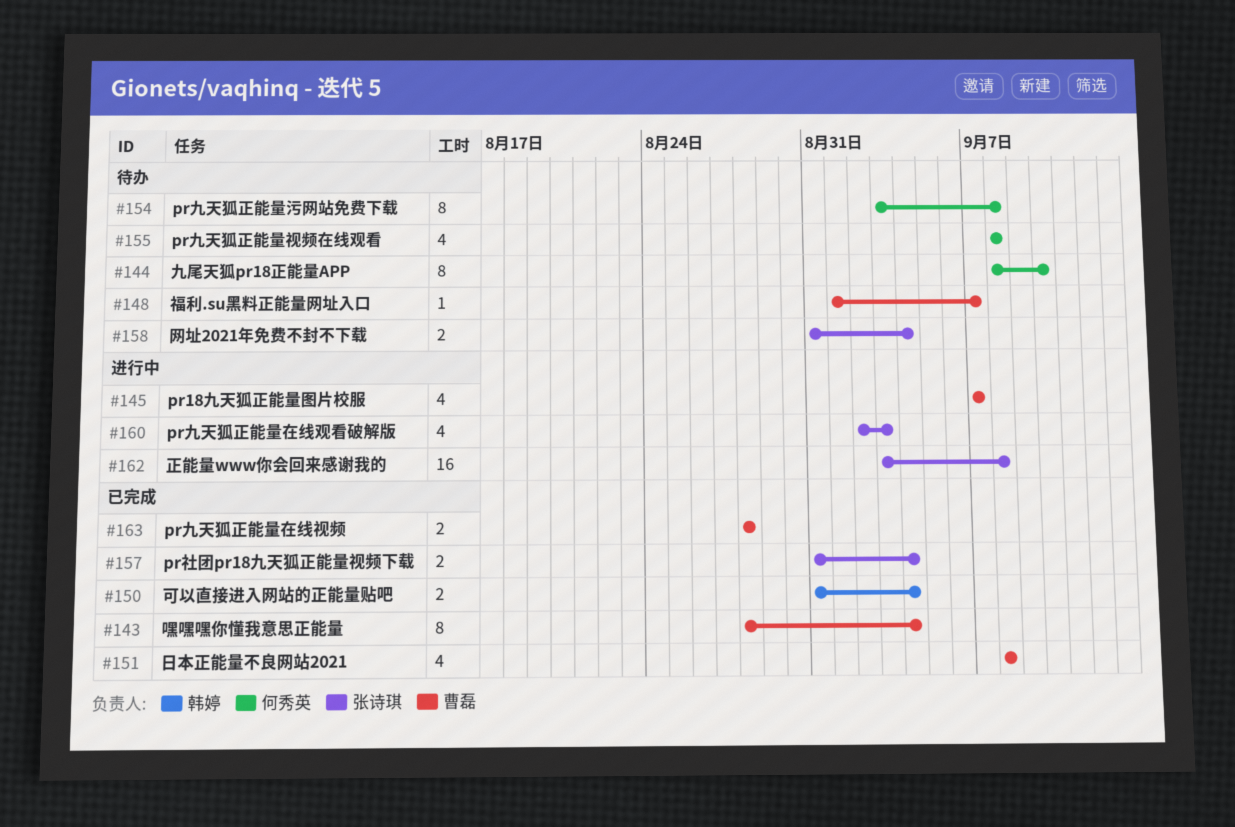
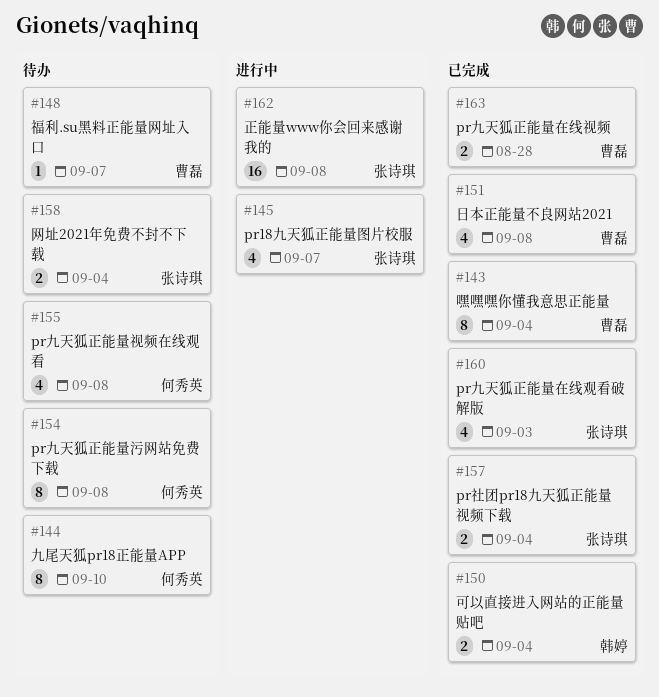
#145, owner: 曹磊 -> 张诗琪
#160, status: 进行中 -> 已完成

